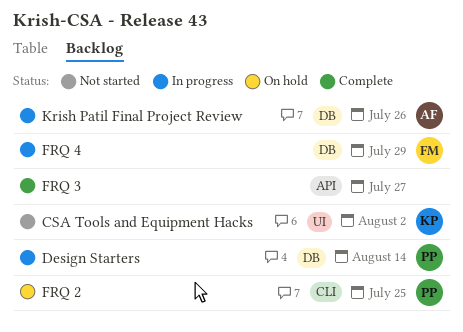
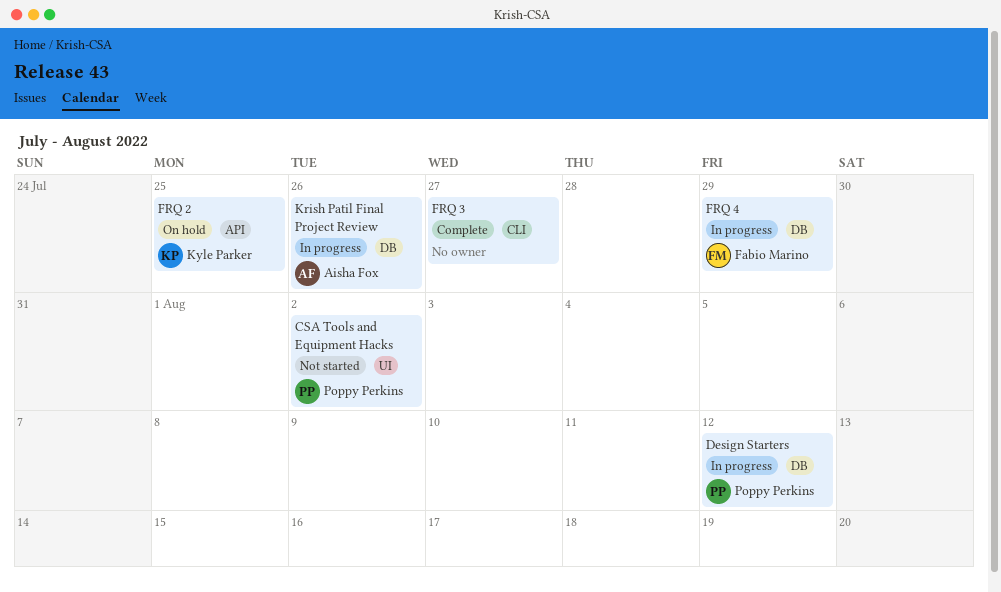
CSA Tools and Equipment Hacks, owner: Kyle Parker -> Poppy Perkins
Design Starters, due: Aug 14 -> Aug 12
FRQ 2, owner: Poppy Perkins -> Kyle Parker
FRQ 2, label: CLI -> API
FRQ 3, label: API -> CLI

